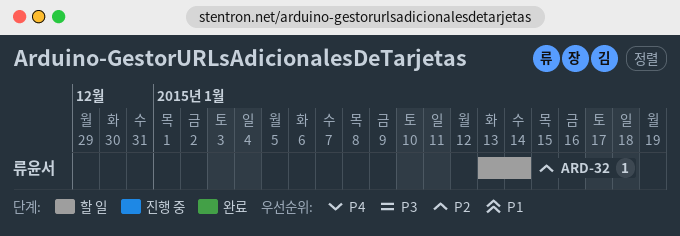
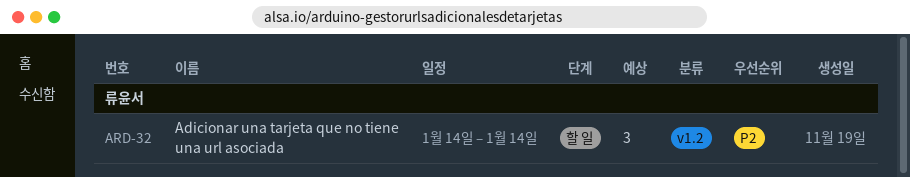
ARD-32, estimate: 1 -> 3
ARD-32, start: Jan 13 -> Jan 14

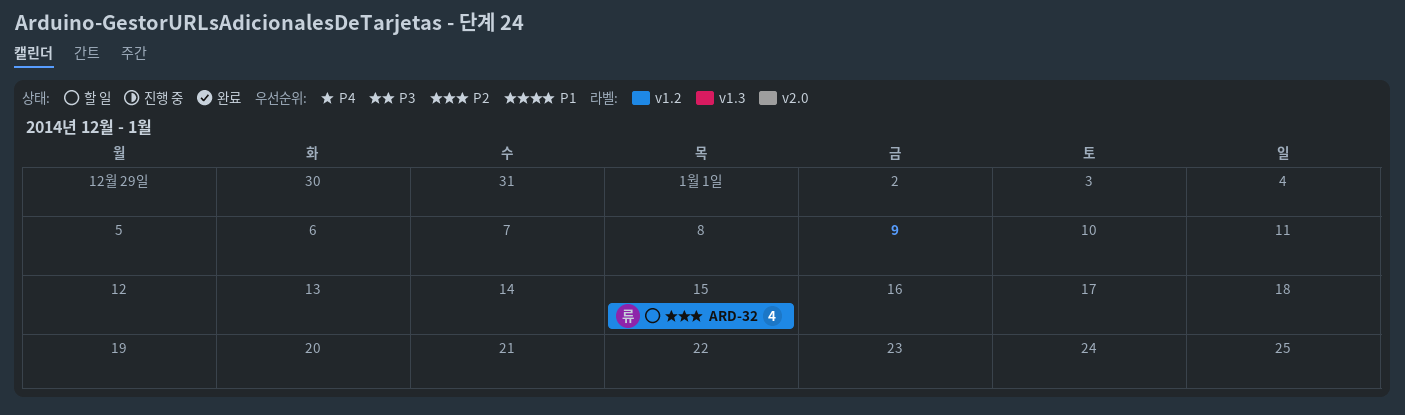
ARD-32, estimate: 3 -> 4
ARD-32, start: Jan 14 -> Jan 15
ARD-32, due: Jan 14 -> Jan 15

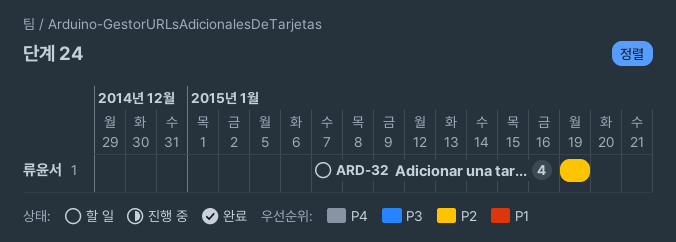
ARD-32, start: Jan 15 -> Jan 19
ARD-32, due: Jan 15 -> Jan 19

